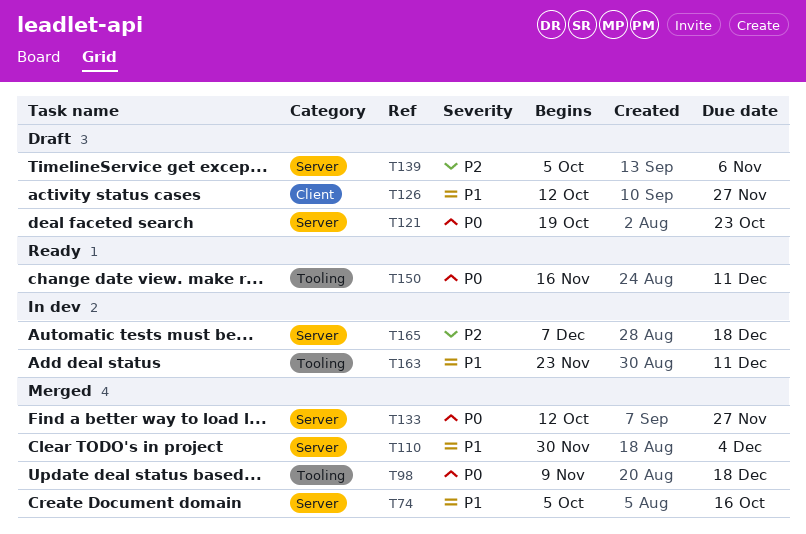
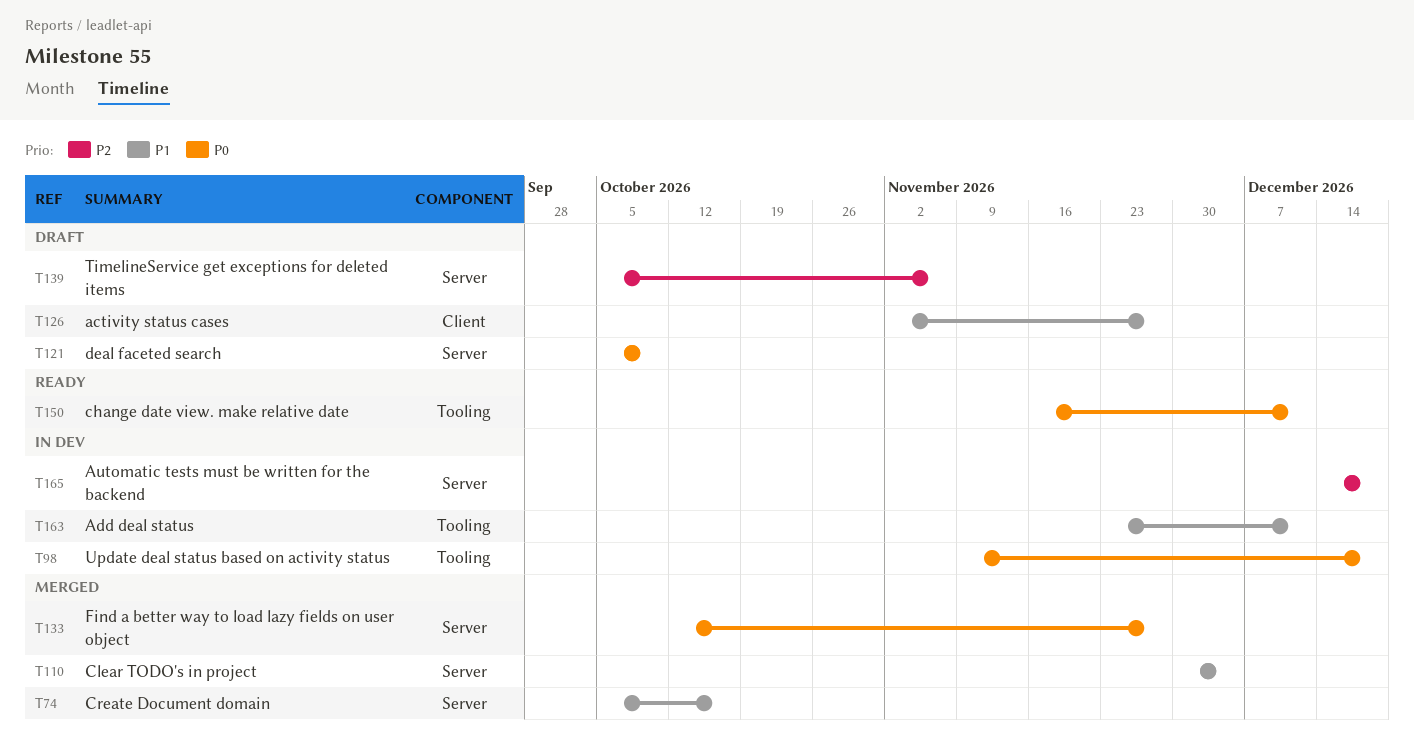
T98, status: Merged -> In dev
T121, start: Oct 19 -> Oct 5
T121, due: Oct 23 -> Oct 9
T126, start: Oct 12 -> Nov 2
T165, start: Dec 7 -> Dec 14

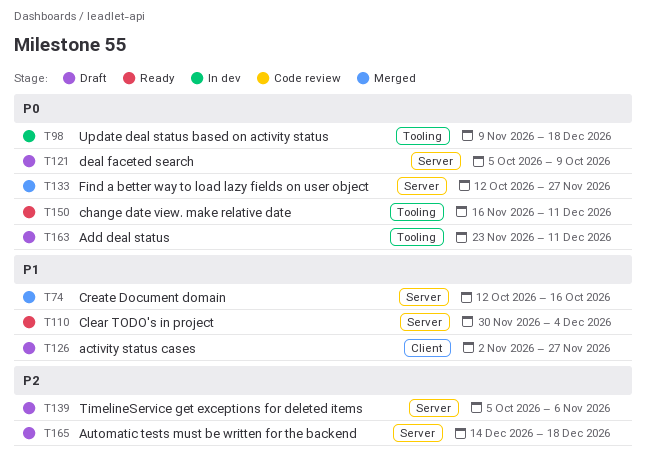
T74, start: Oct 5 -> Oct 12
T110, status: Merged -> Ready
T163, status: In dev -> Draft
T163, priority: P1 -> P0
T165, status: In dev -> Draft

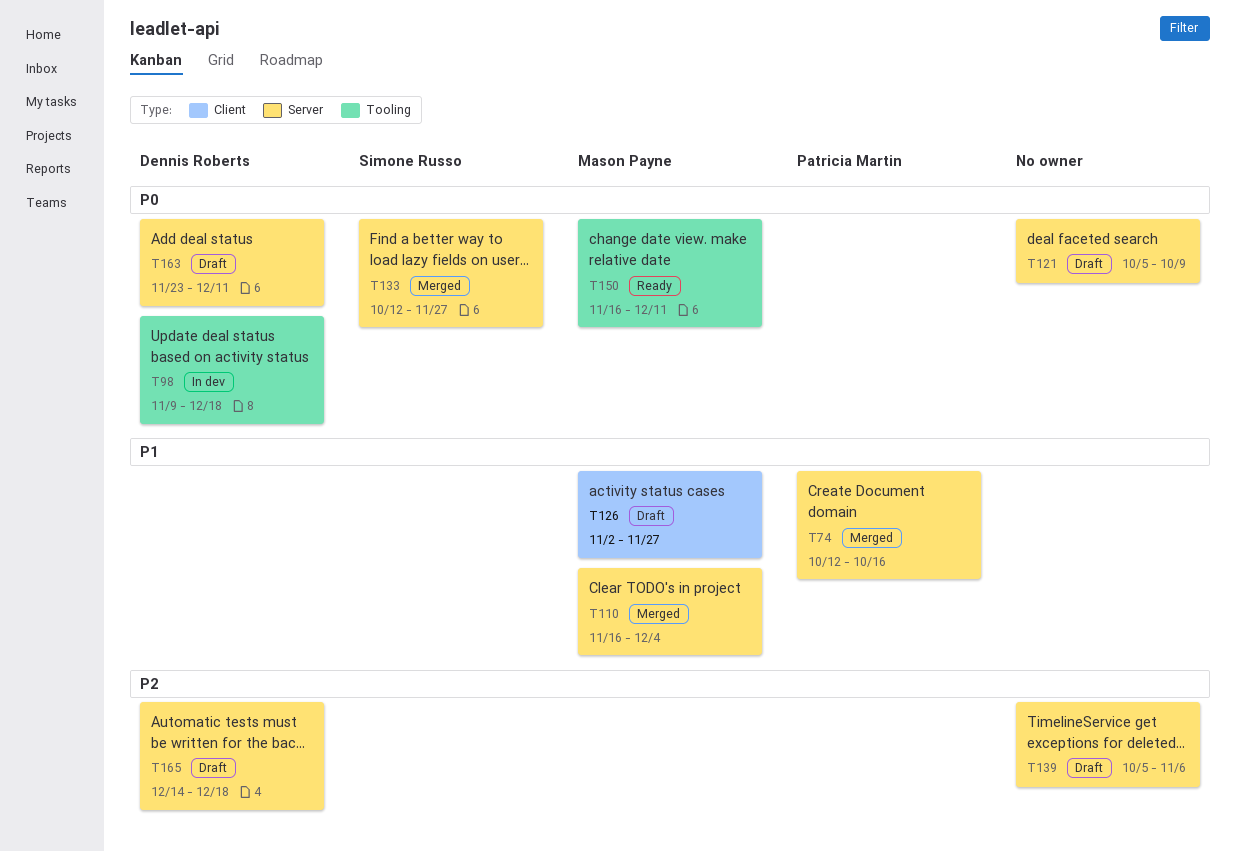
T110, status: Ready -> Merged
T110, start: Nov 30 -> Nov 16
T163, label: Tooling -> Server

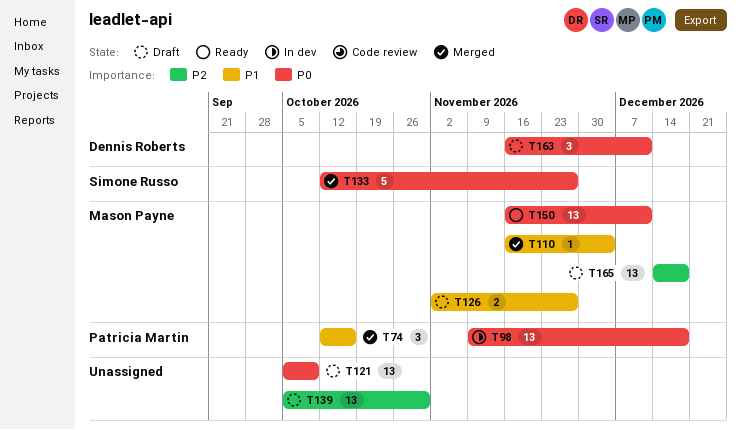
T98, owner: Dennis Roberts -> Patricia Martin
T139, due: Nov 6 -> Oct 30
T163, start: Nov 23 -> Nov 16
T165, owner: Dennis Roberts -> Mason Payne

